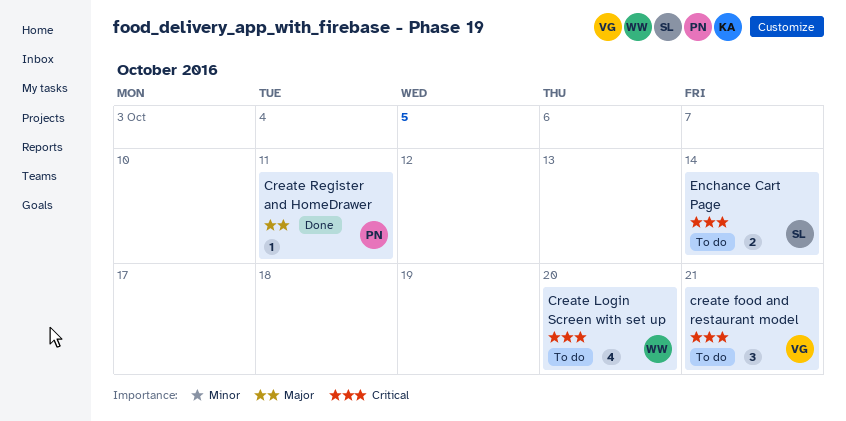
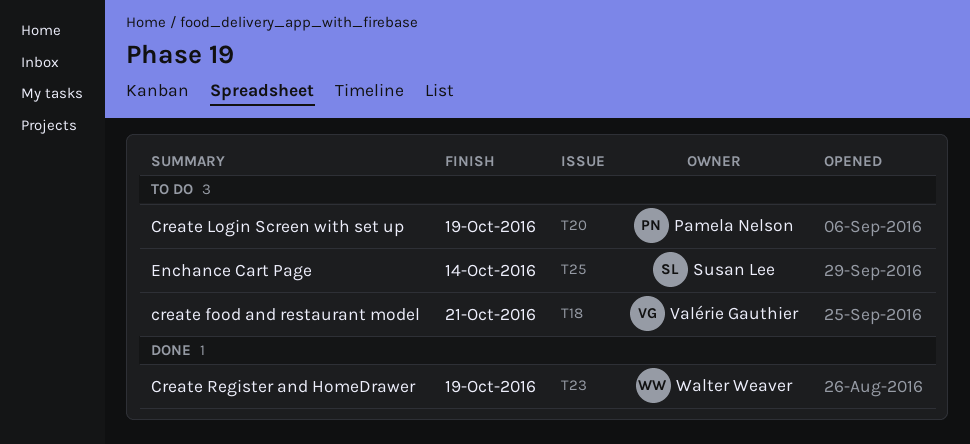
Create Login Screen with set up, owner: Walter Weaver -> Pamela Nelson
Create Login Screen with set up, due: Oct 20 -> Oct 19
Create Register and HomeDrawer, owner: Pamela Nelson -> Walter Weaver
Create Register and HomeDrawer, due: Oct 11 -> Oct 19

